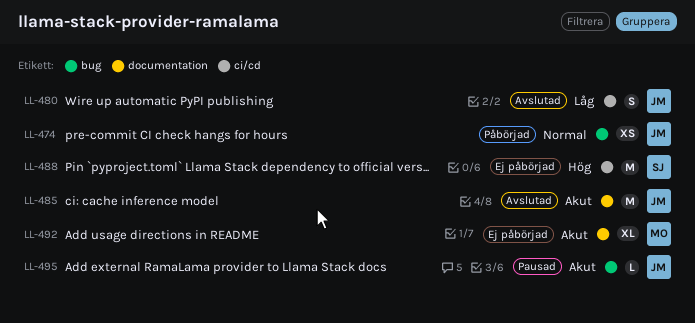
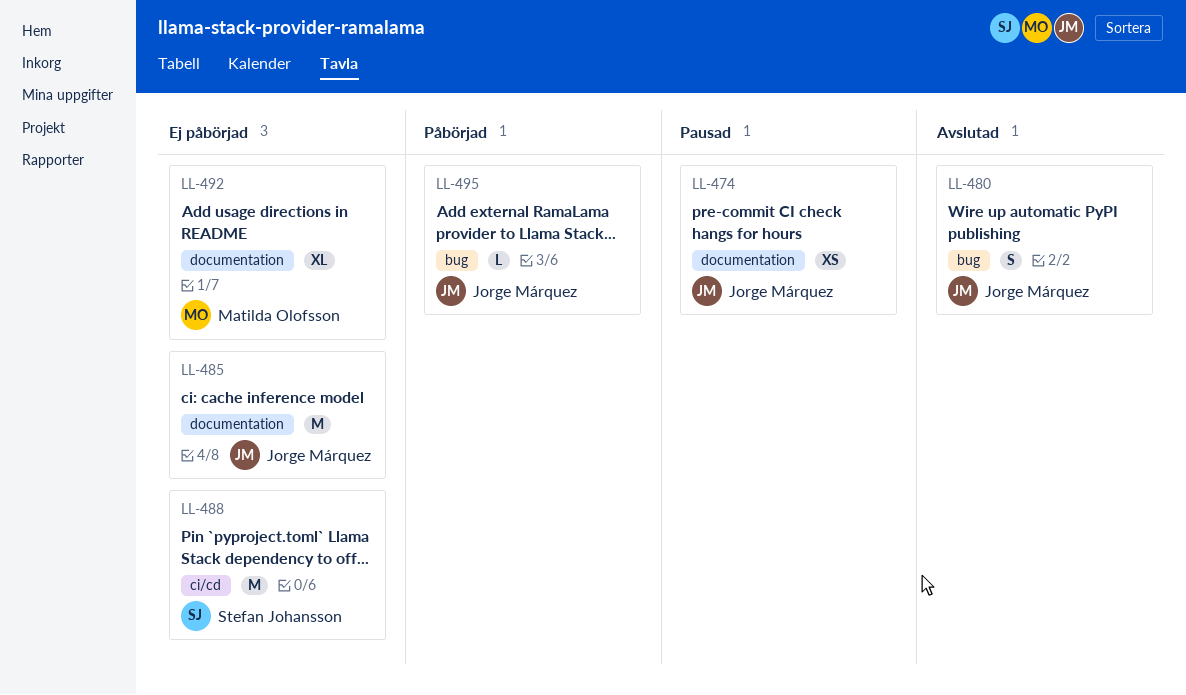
LL-474, status: Påbörjad -> Pausad
LL-474, label: bug -> documentation
LL-480, label: ci/cd -> bug
LL-485, status: Avslutad -> Ej påbörjad
LL-495, status: Pausad -> Påbörjad

